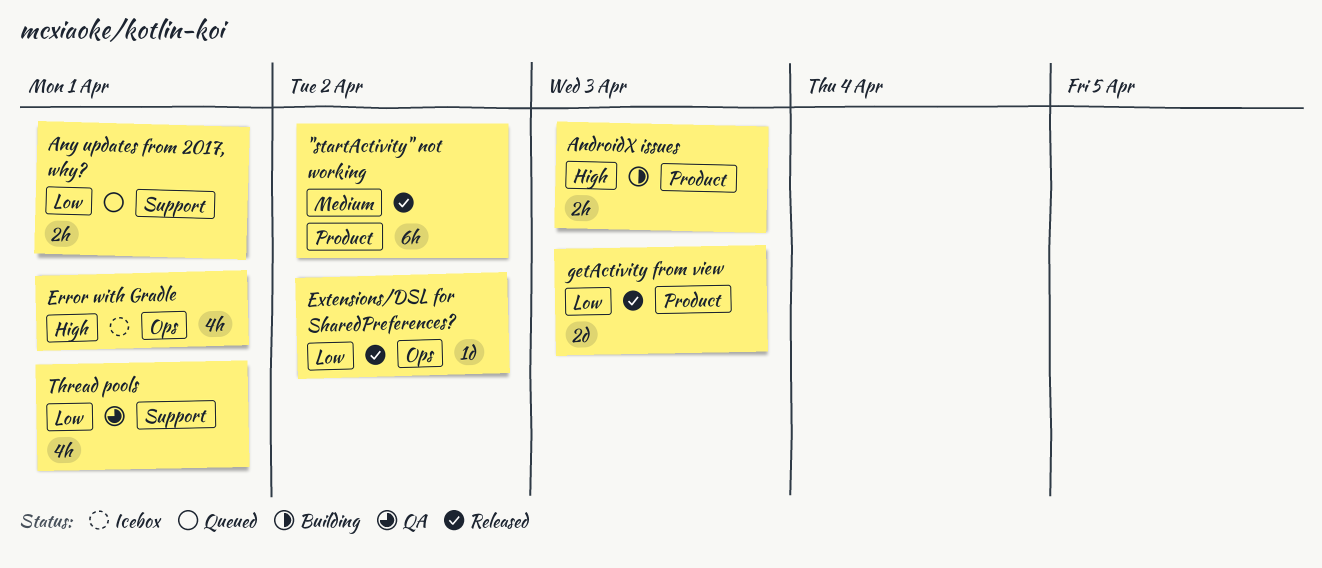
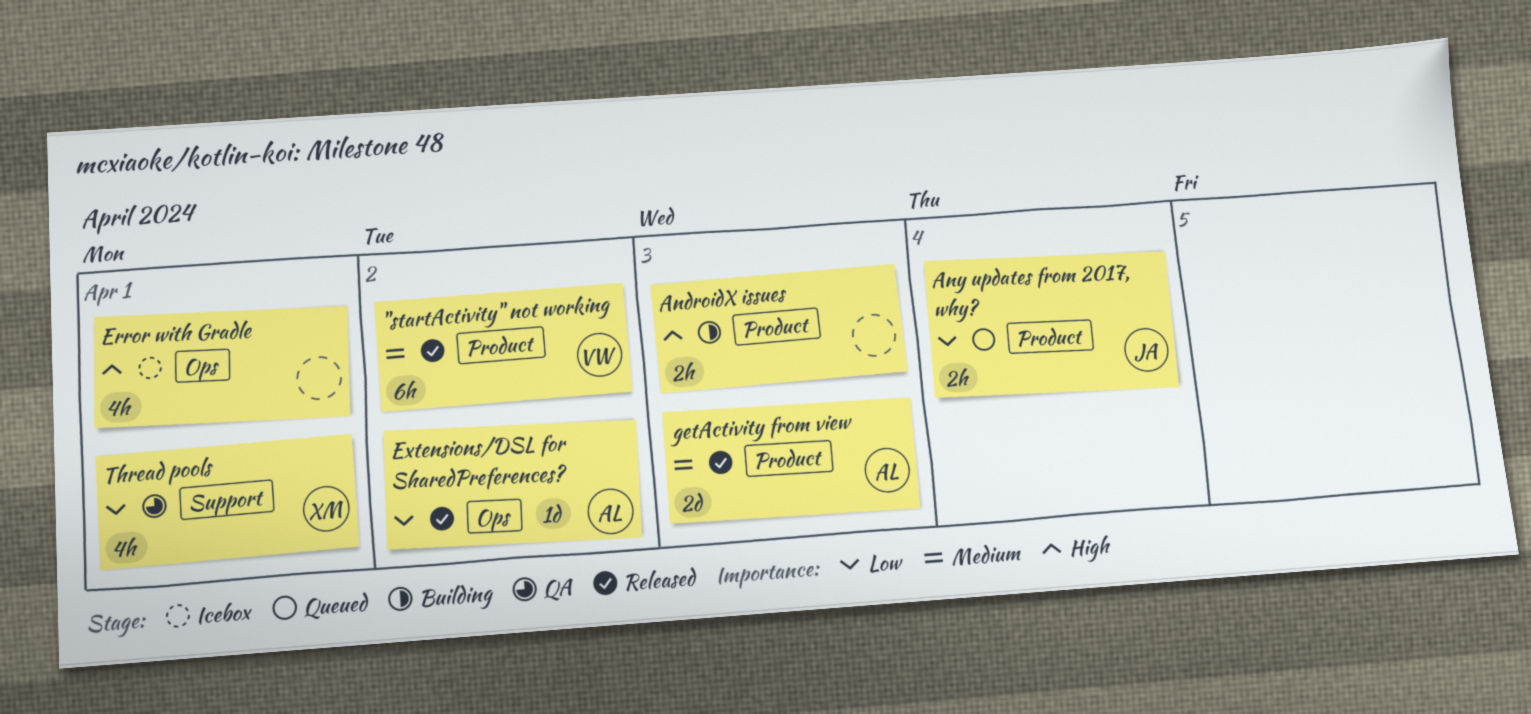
Any updates from 2017, why?, label: Support -> Product
Any updates from 2017, why?, due: Apr 1 -> Apr 4
getActivity from view, priority: Low -> Medium

